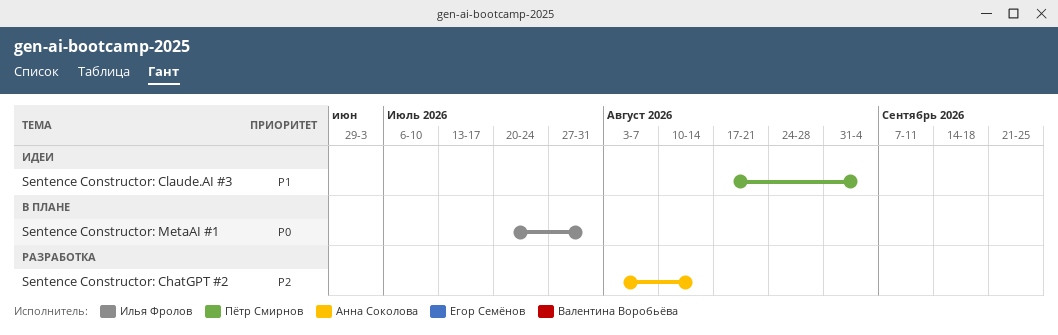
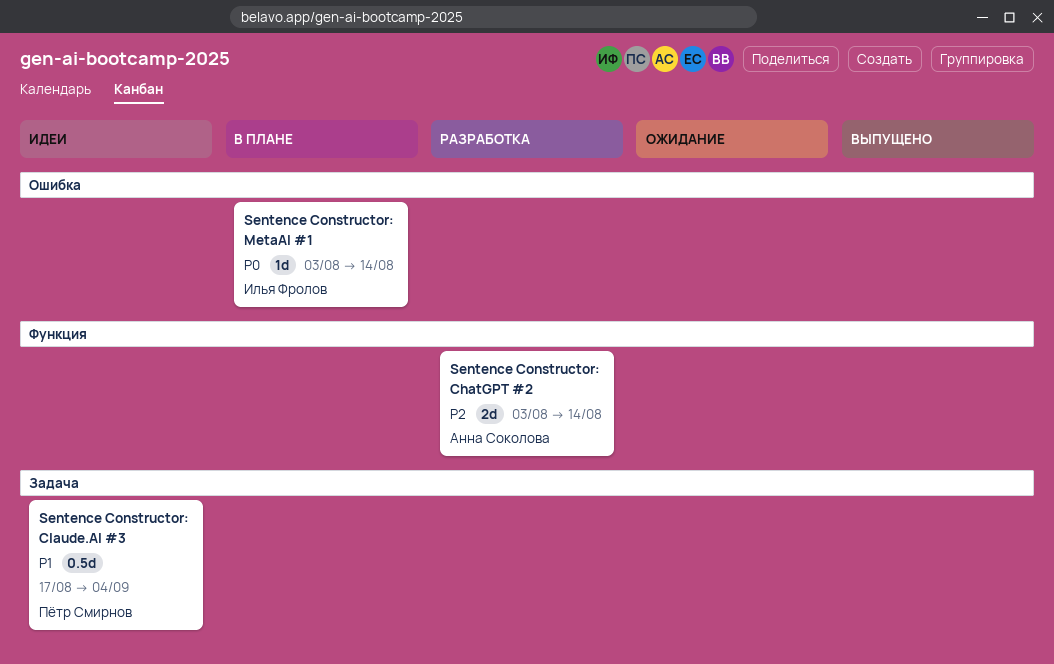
Sentence Constructor: MetaAI #1, start: Jul 20 -> Aug 3
Sentence Constructor: MetaAI #1, due: Jul 31 -> Aug 14

